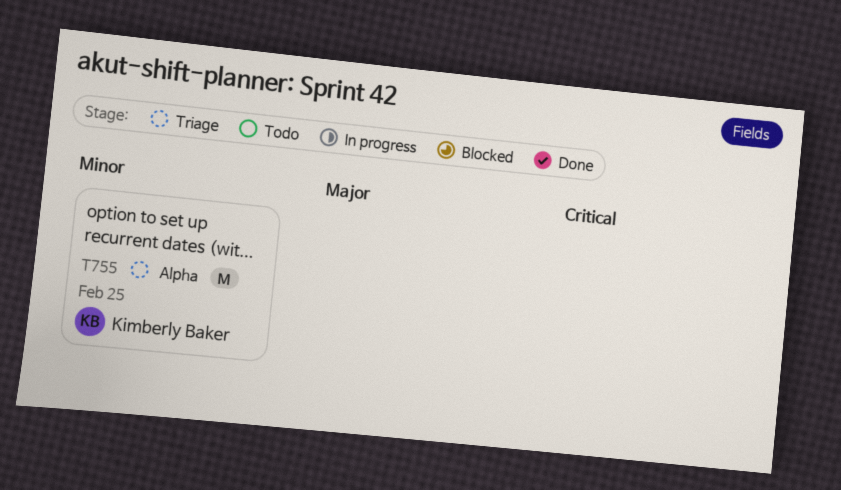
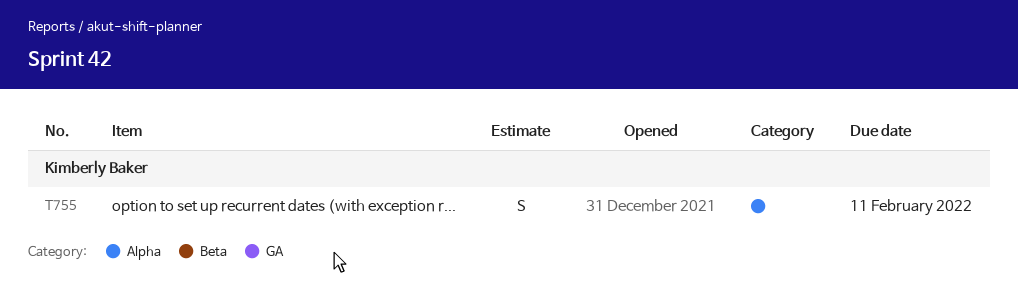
T755, estimate: M -> S
T755, due: Feb 25 -> Feb 11

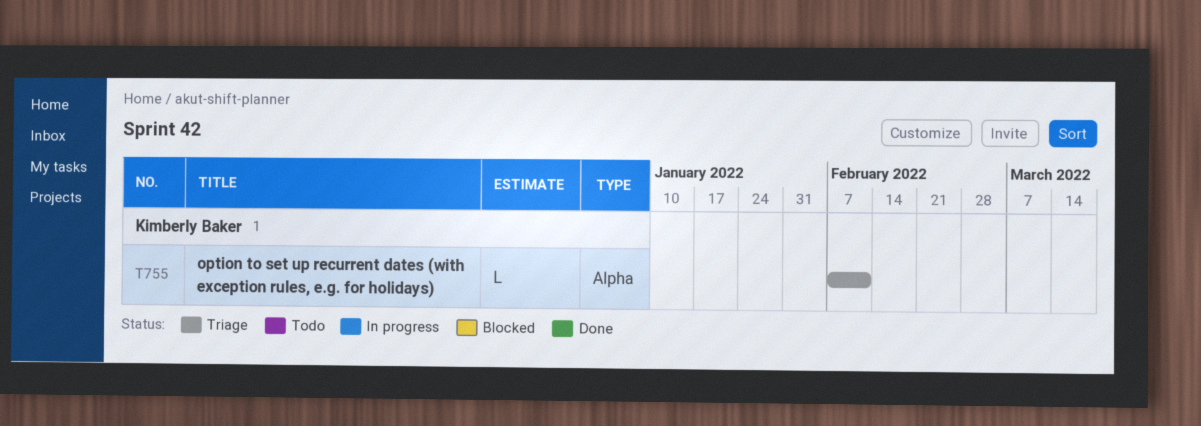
T755, estimate: S -> L

